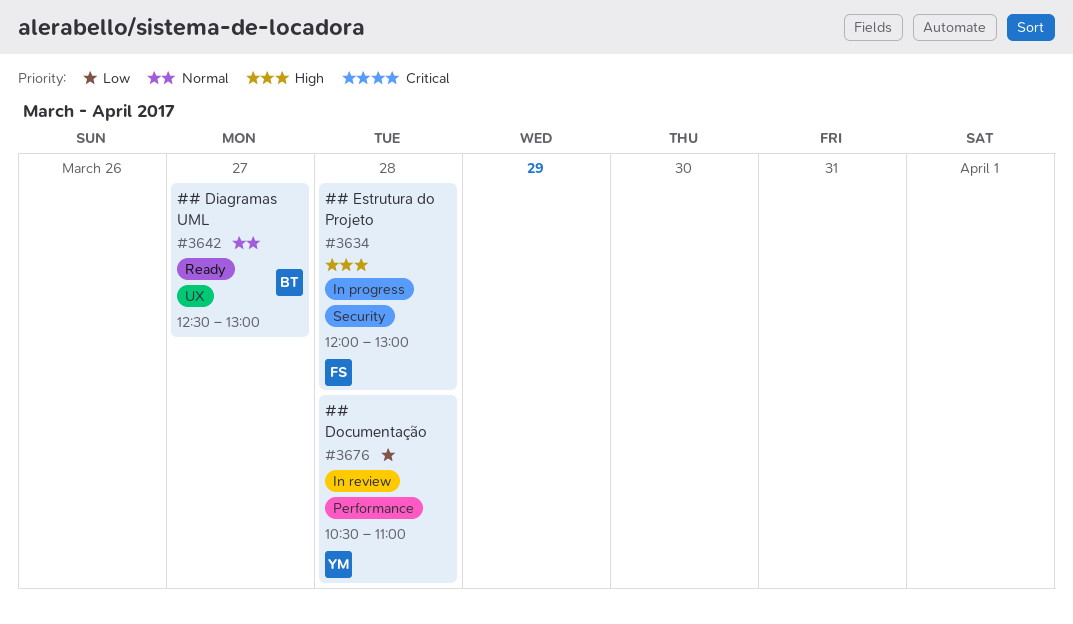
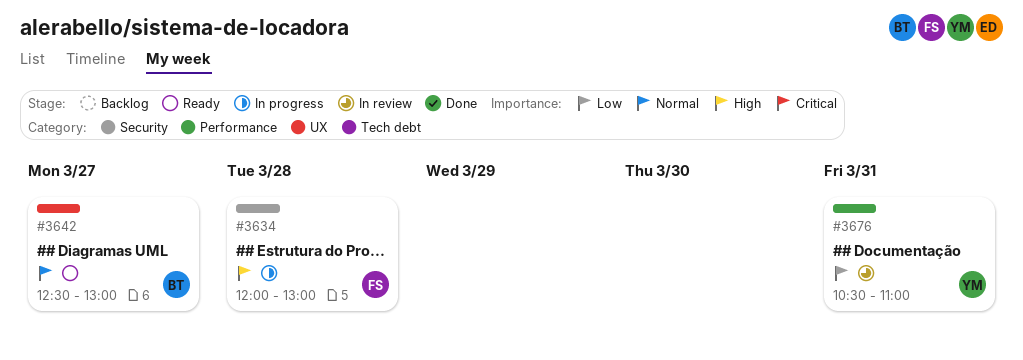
#3676, day: Mar 28 -> Mar 31

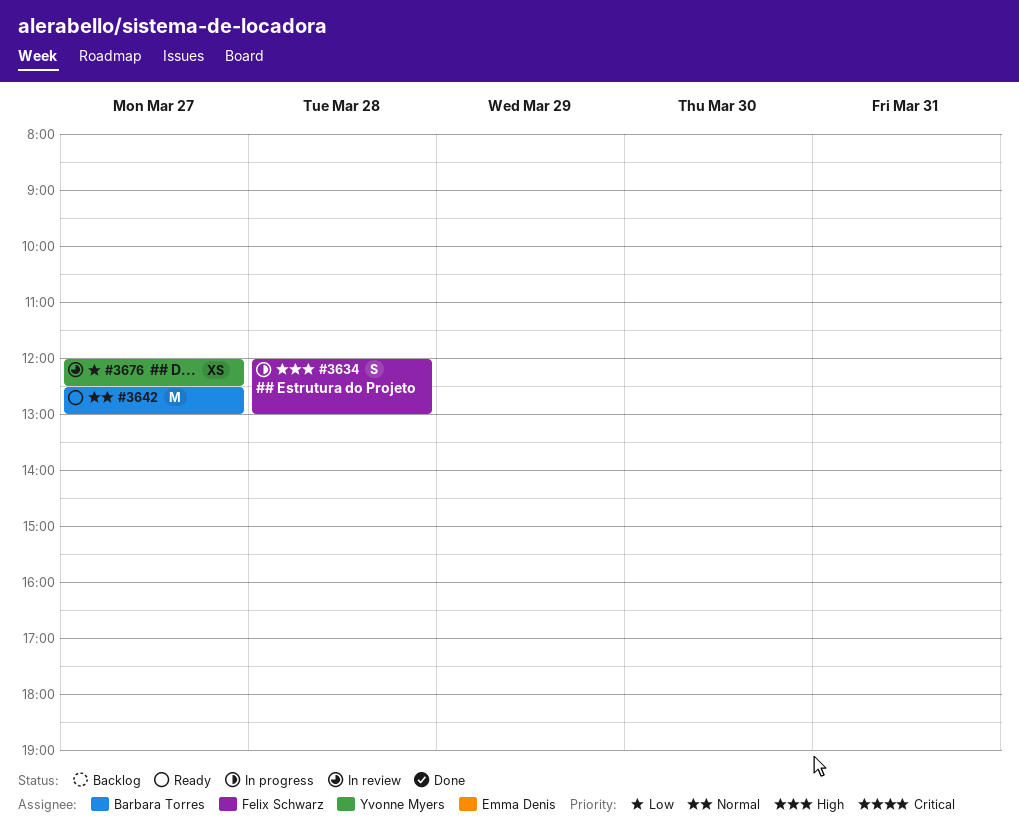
#3676, day: Mar 31 -> Mar 27
#3676, begins: 10:30 -> 12:00
#3676, ends: 11:00 -> 12:30

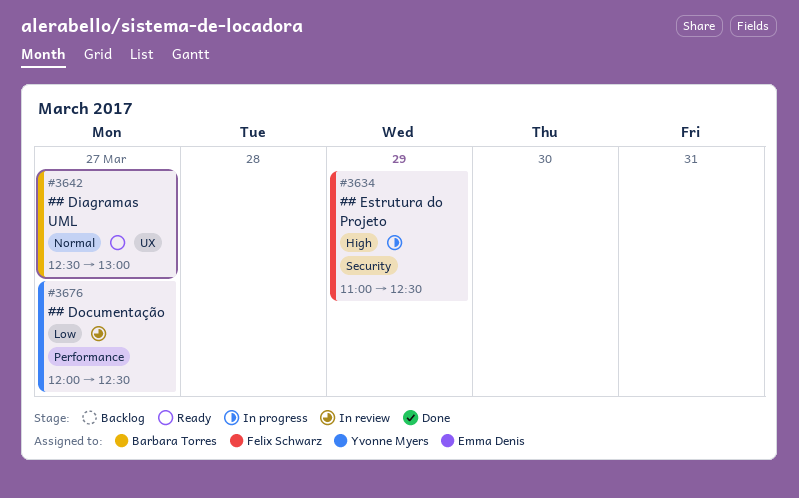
#3634, day: Mar 28 -> Mar 29
#3634, begins: 12:00 -> 11:00
#3634, ends: 13:00 -> 12:30

